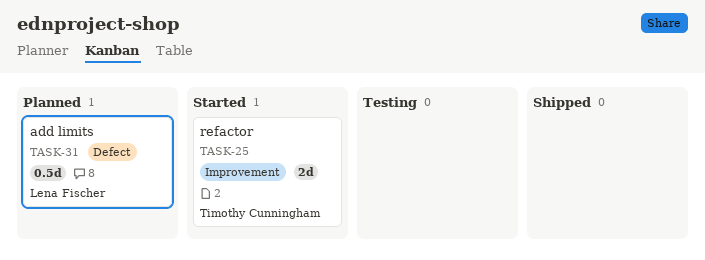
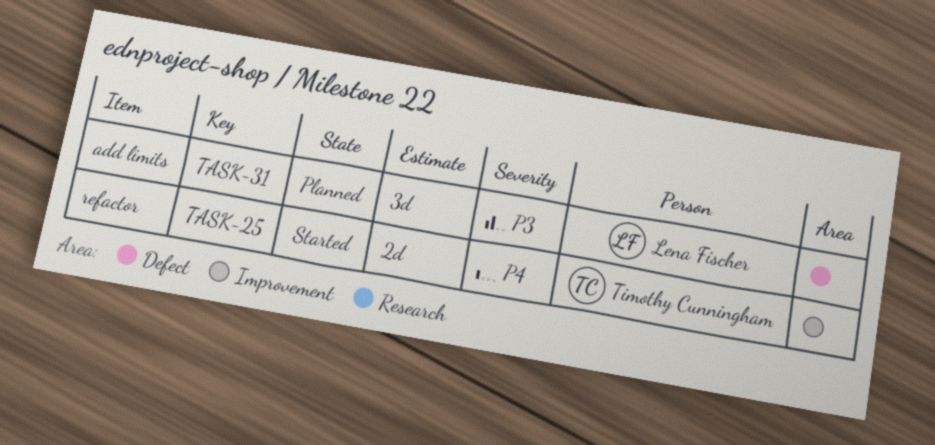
TASK-31, estimate: 0.5d -> 3d

